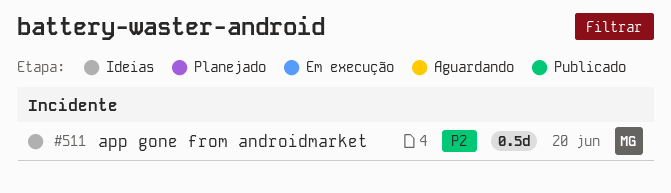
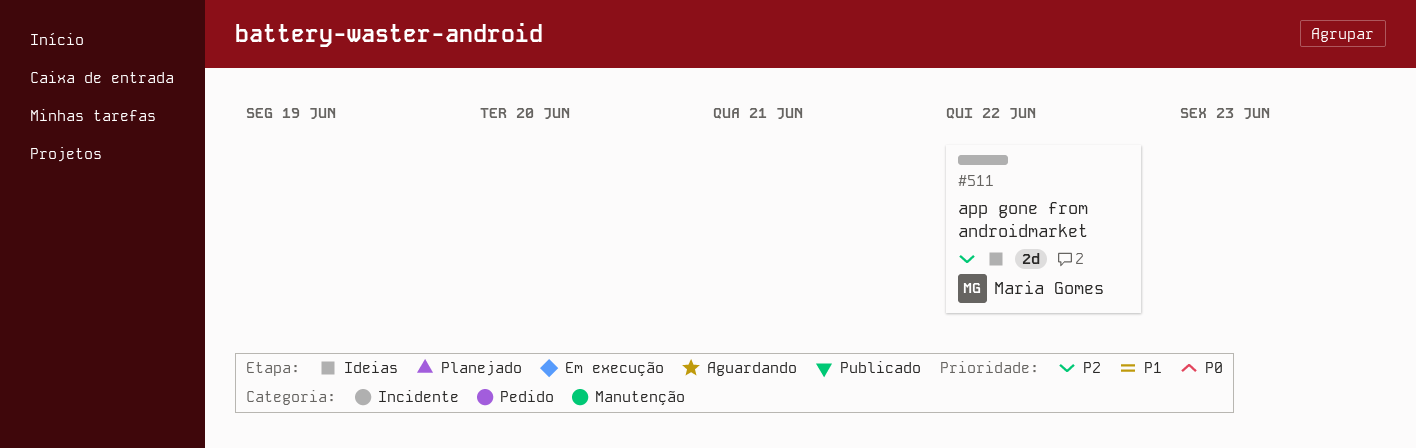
#511, estimate: 0.5d -> 2d
#511, due: Jun 20 -> Jun 22

